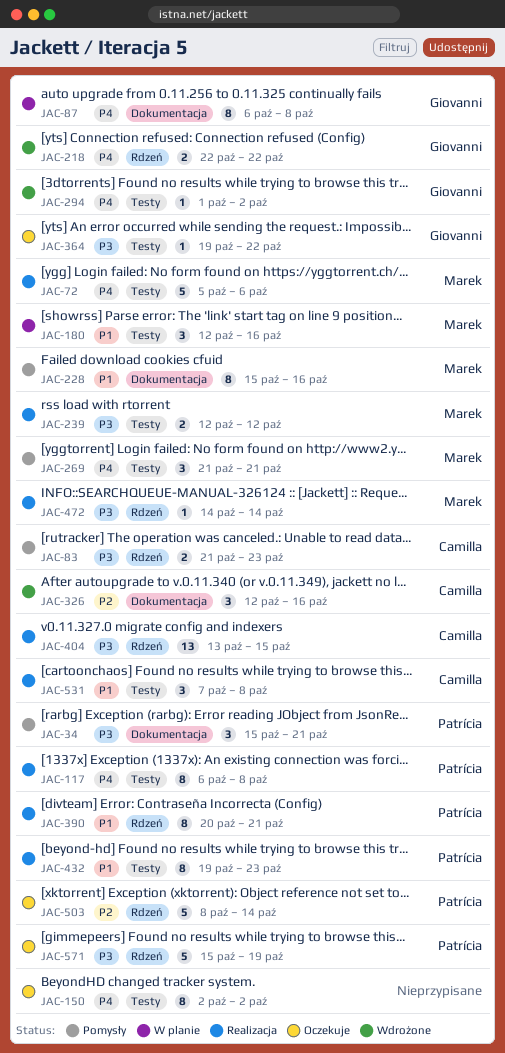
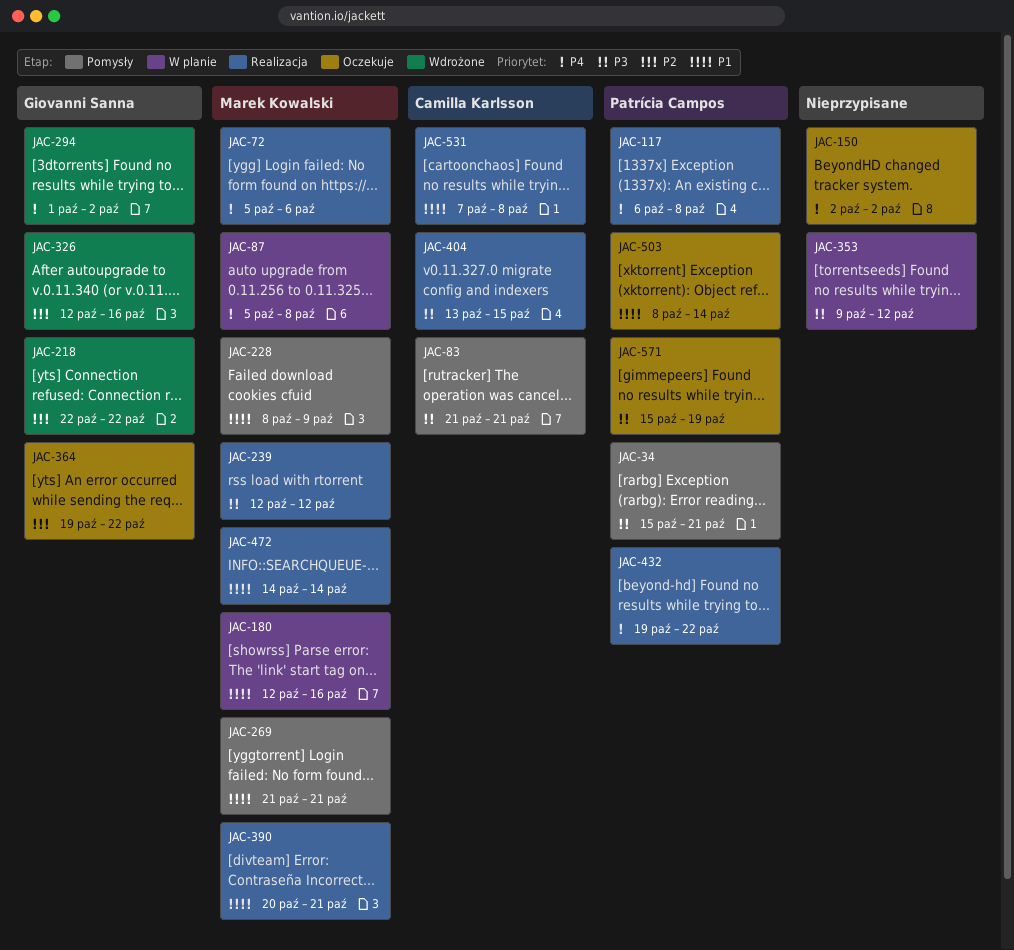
JAC-83, due: Oct 23 -> Oct 21
JAC-87, owner: Giovanni Sanna -> Marek Kowalski
JAC-87, start: Oct 6 -> Oct 5
JAC-218, priority: P4 -> P2
JAC-228, start: Oct 15 -> Oct 8
JAC-228, due: Oct 16 -> Oct 9
JAC-269, priority: P4 -> P1
JAC-326, owner: Camilla Karlsson -> Giovanni Sanna
JAC-353: none -> present
JAC-364, priority: P3 -> P2
JAC-390, owner: Patrícia Campos -> Marek Kowalski
JAC-432, priority: P1 -> P4
JAC-432, due: Oct 23 -> Oct 22
JAC-472, priority: P3 -> P1
JAC-503, priority: P2 -> P1

